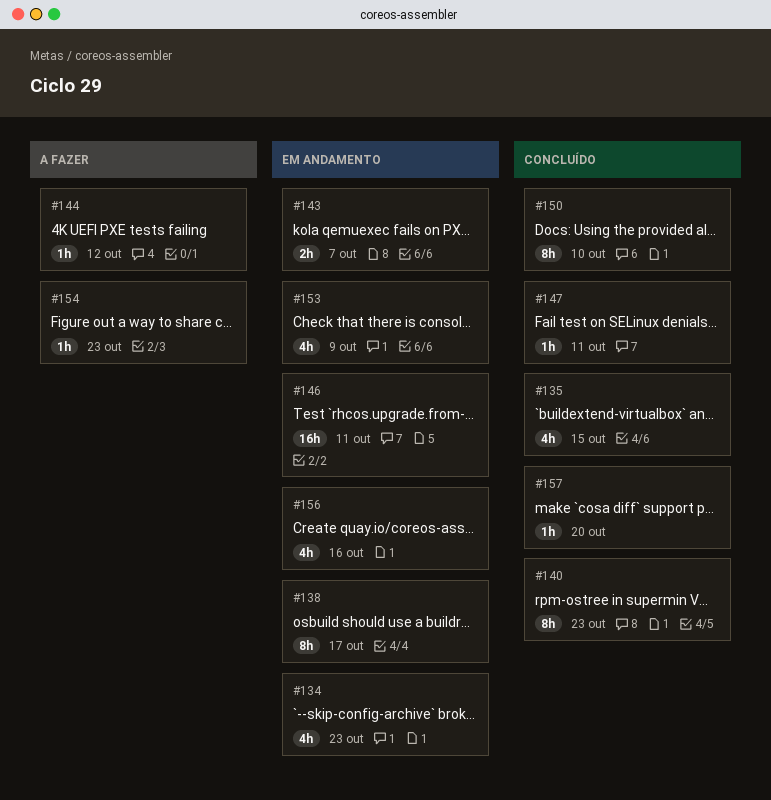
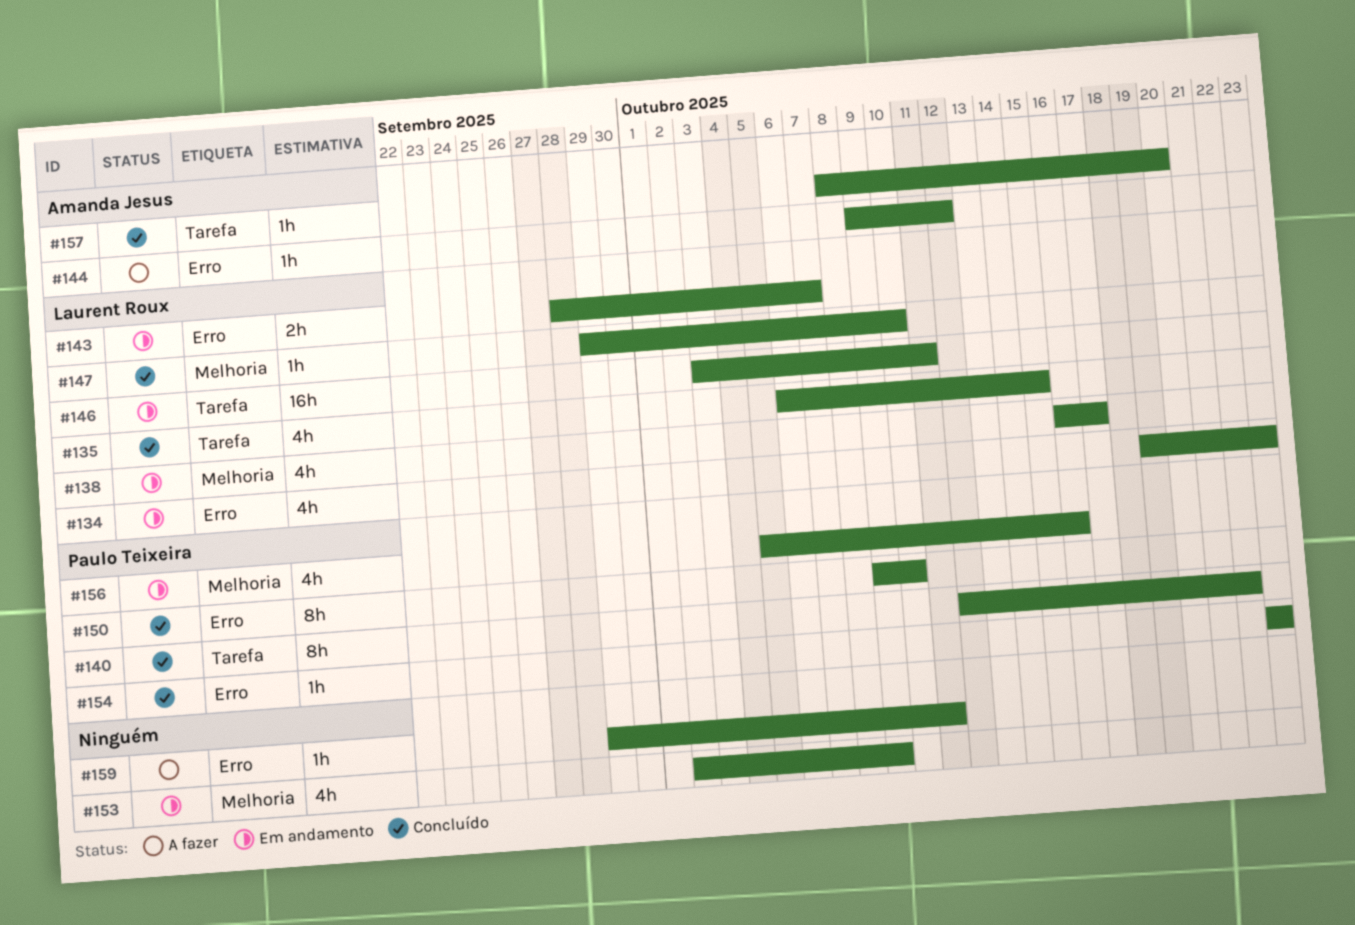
#138, estimate: 8h -> 4h
#140, due: Oct 23 -> Oct 22
#147, due: Oct 11 -> Oct 10
#154, status: A fazer -> Concluído
#159: none -> present

